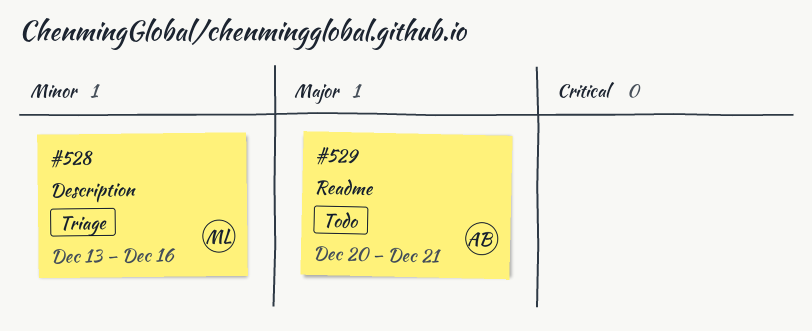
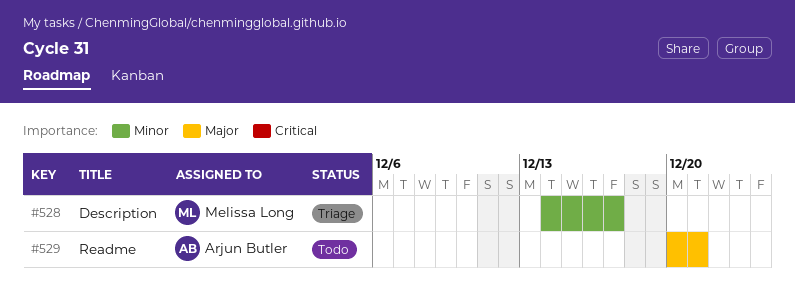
#528, start: Dec 13 -> Dec 14
#528, due: Dec 16 -> Dec 17

